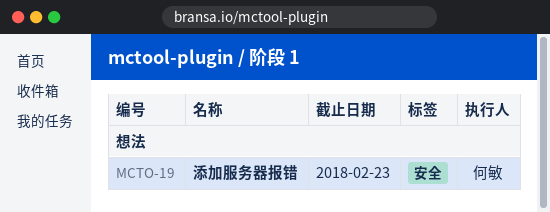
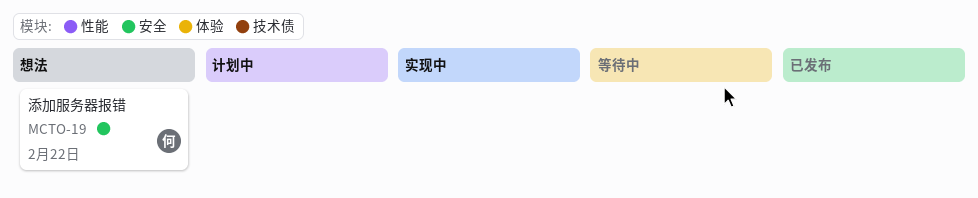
MCTO-19, due: Feb 23 -> Feb 22

